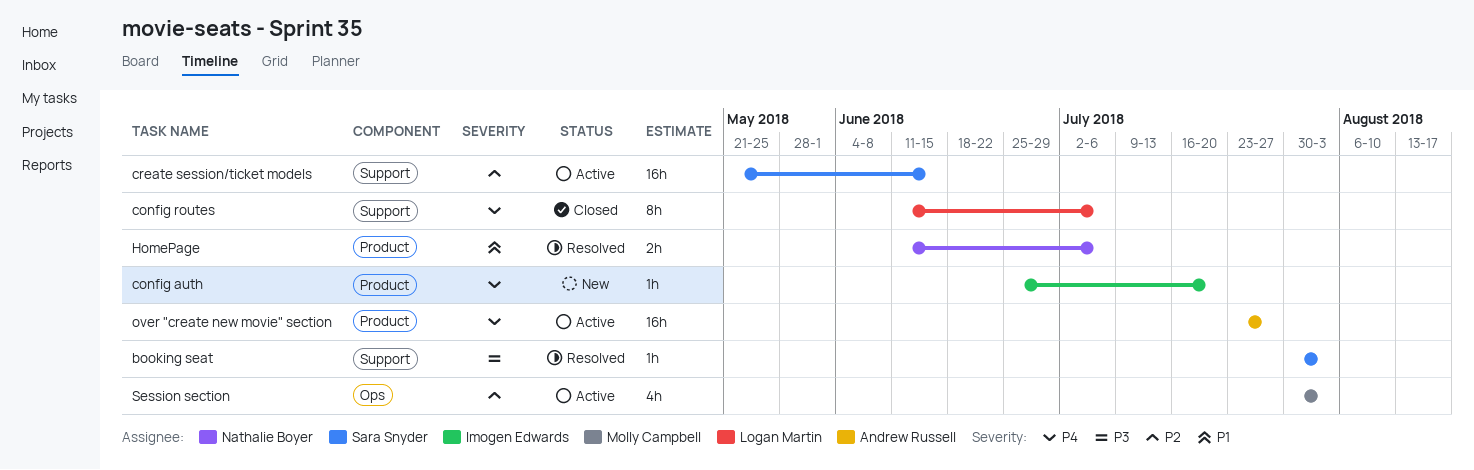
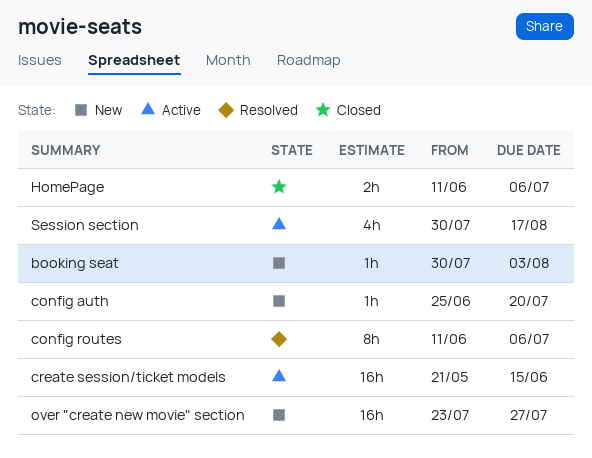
booking seat, status: Resolved -> New
config routes, status: Closed -> Resolved
HomePage, status: Resolved -> Closed
over "create new movie" section, status: Active -> New
Session section, due: Aug 3 -> Aug 17

